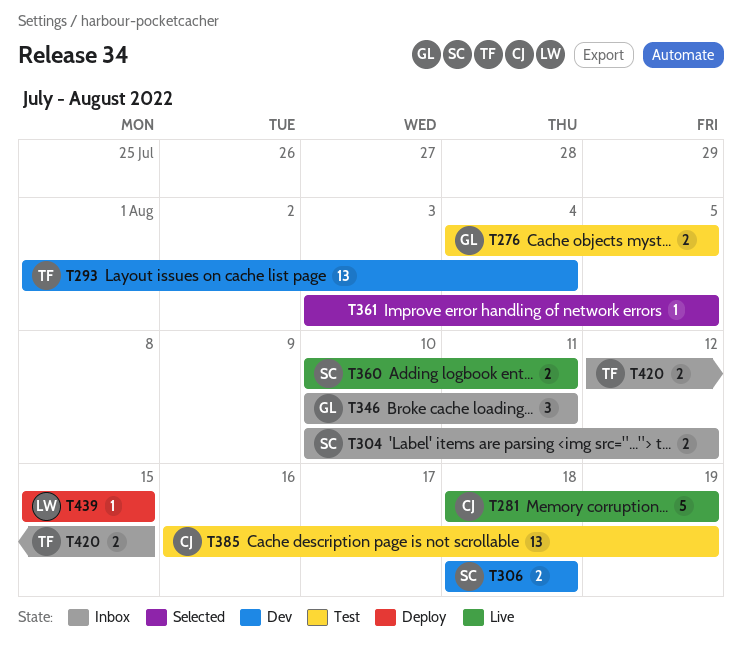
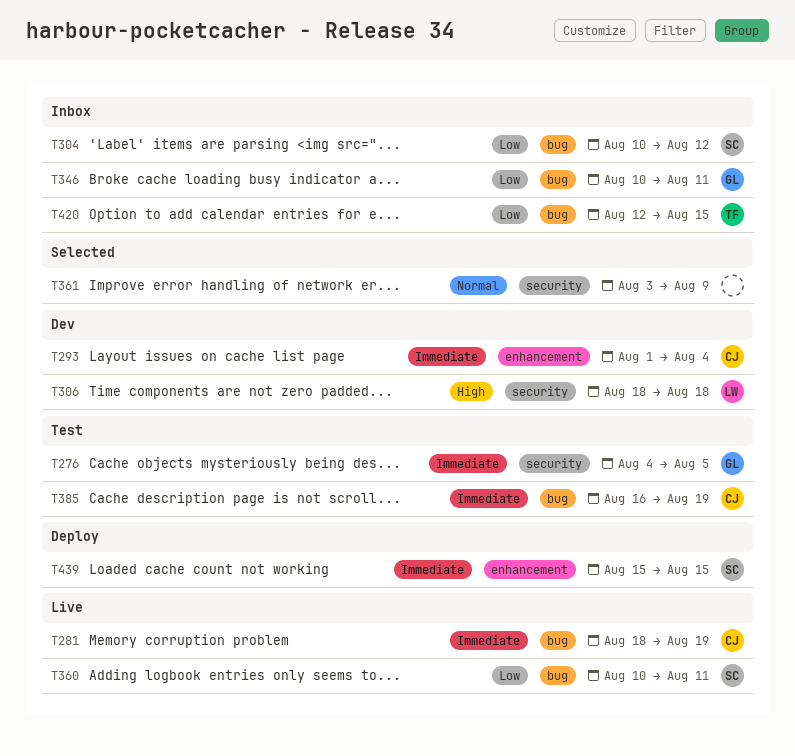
T293, owner: TF -> CJ
T306, owner: SC -> LW
T361, due: Aug 5 -> Aug 9
T439, owner: LW -> SC

